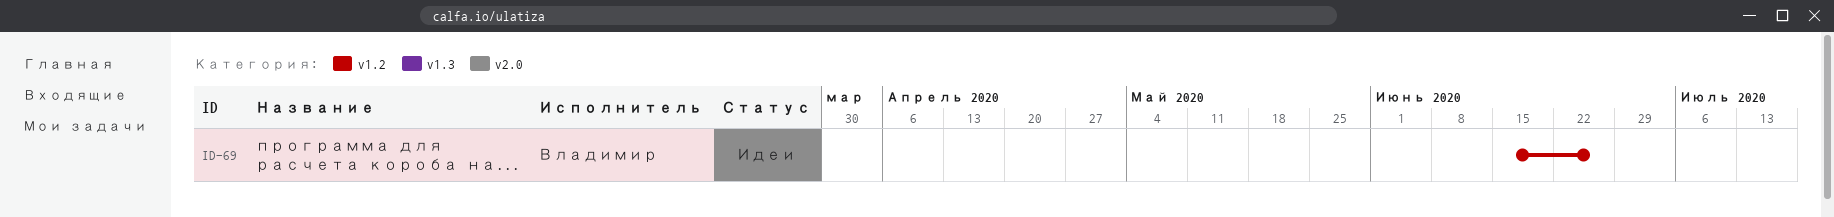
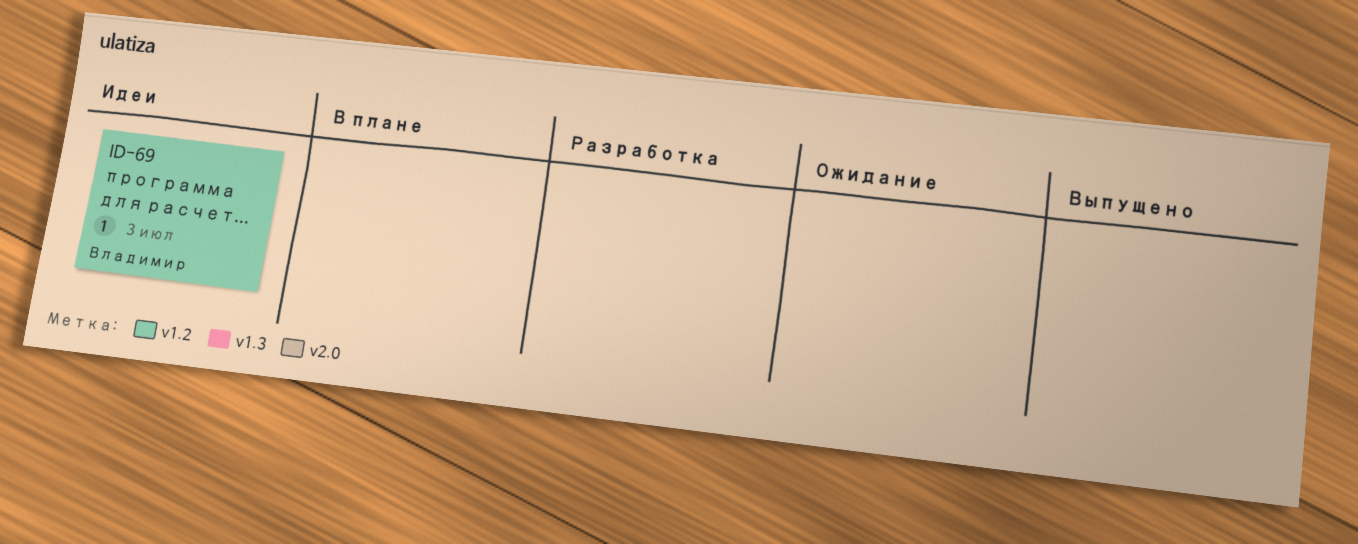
ID-69, due: Jun 26 -> Jul 3

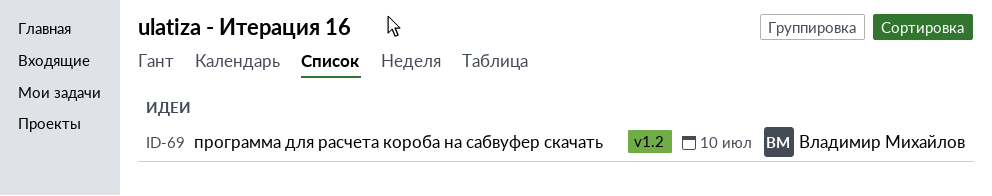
ID-69, due: Jul 3 -> Jul 10

